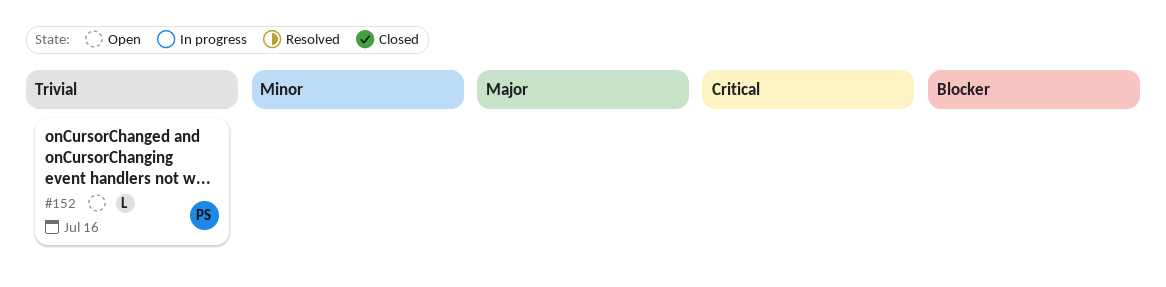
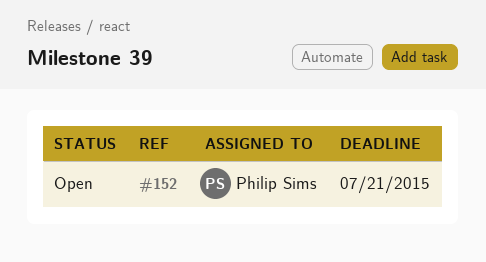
#152, due: Jul 16 -> Jul 21

